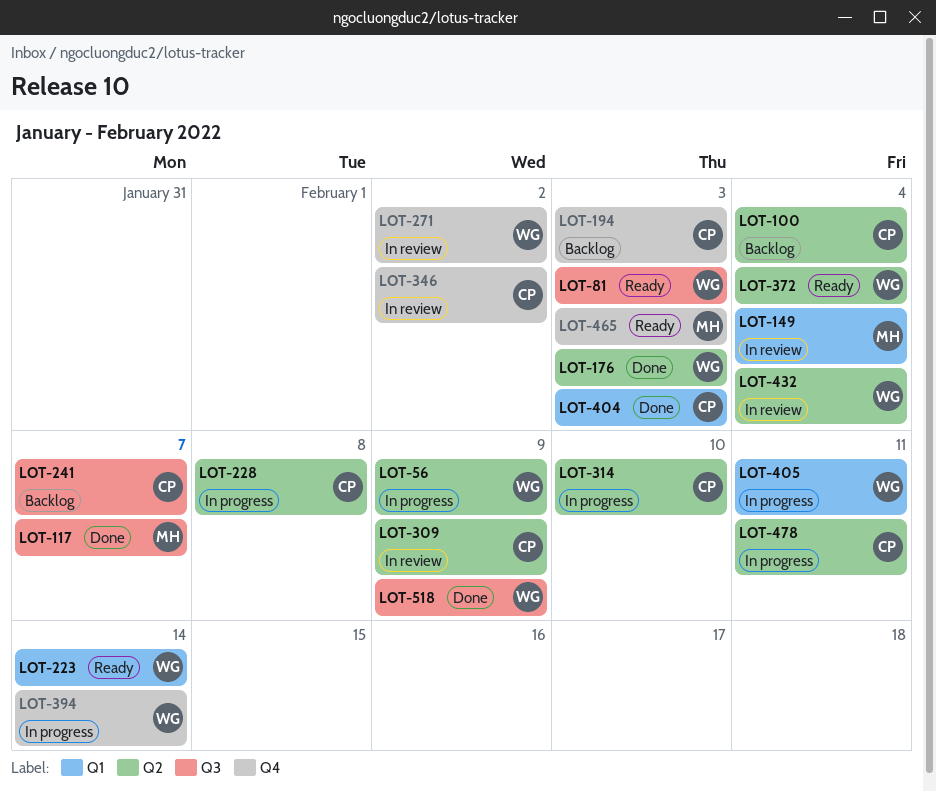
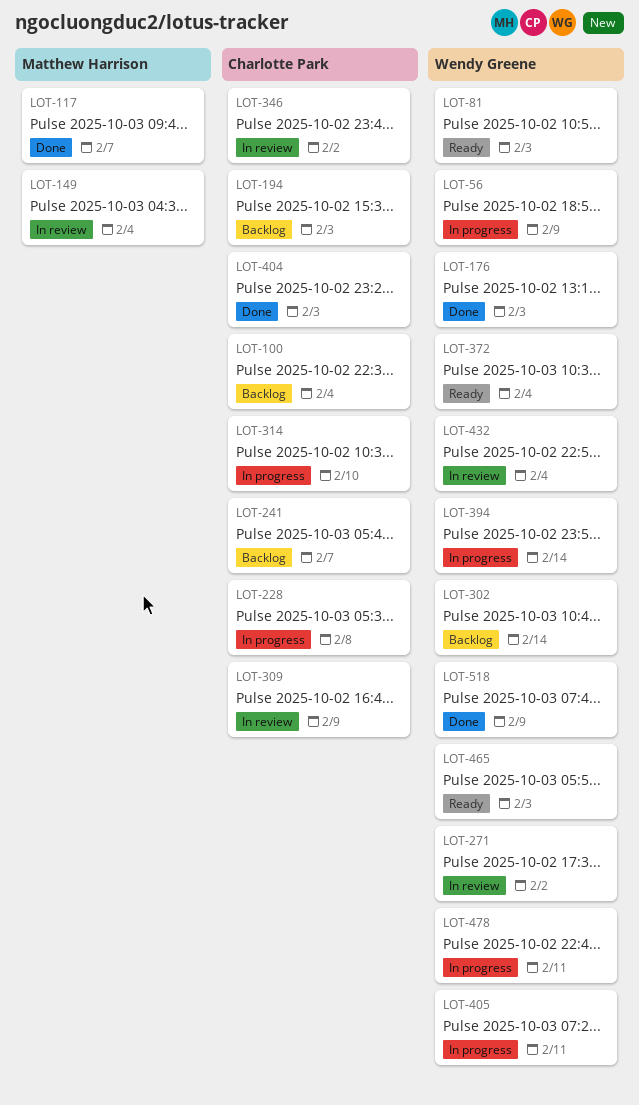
LOT-223: present -> none
LOT-302: none -> present
LOT-465, owner: Matthew Harrison -> Wendy Greene
LOT-478, owner: Charlotte Park -> Wendy Greene

